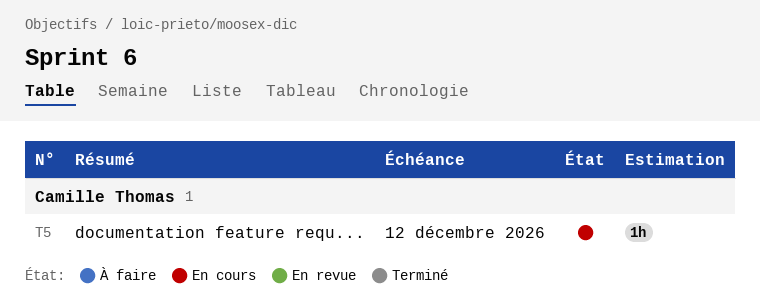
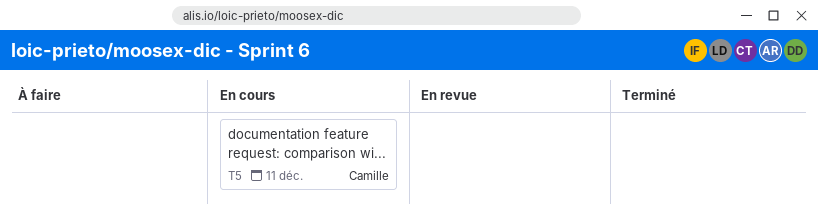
T5, due: Dec 12 -> Dec 11

